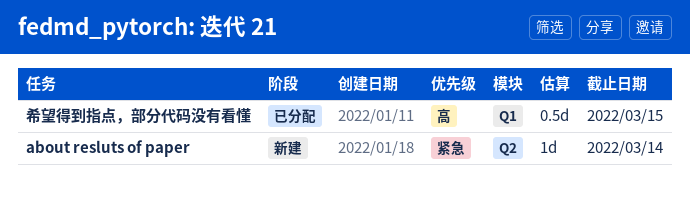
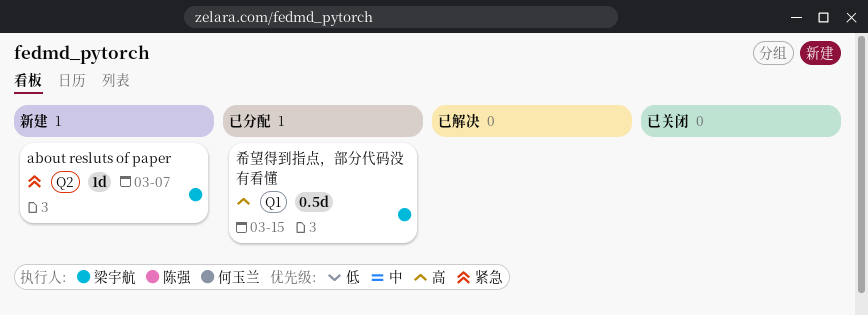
about resluts of paper, due: Mar 14 -> Mar 7

